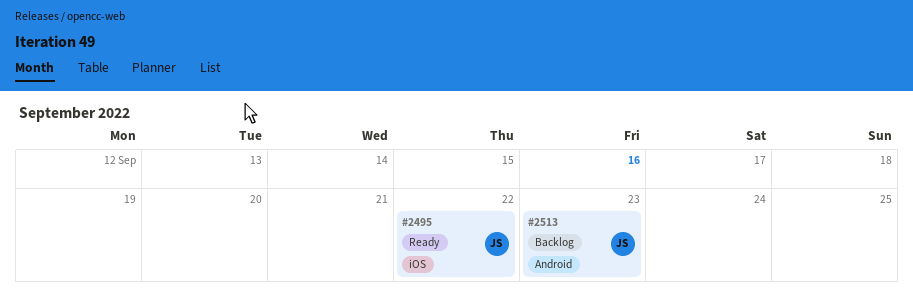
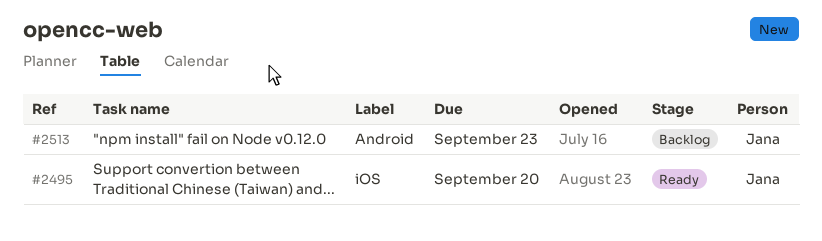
#2495, due: Sep 22 -> Sep 20

